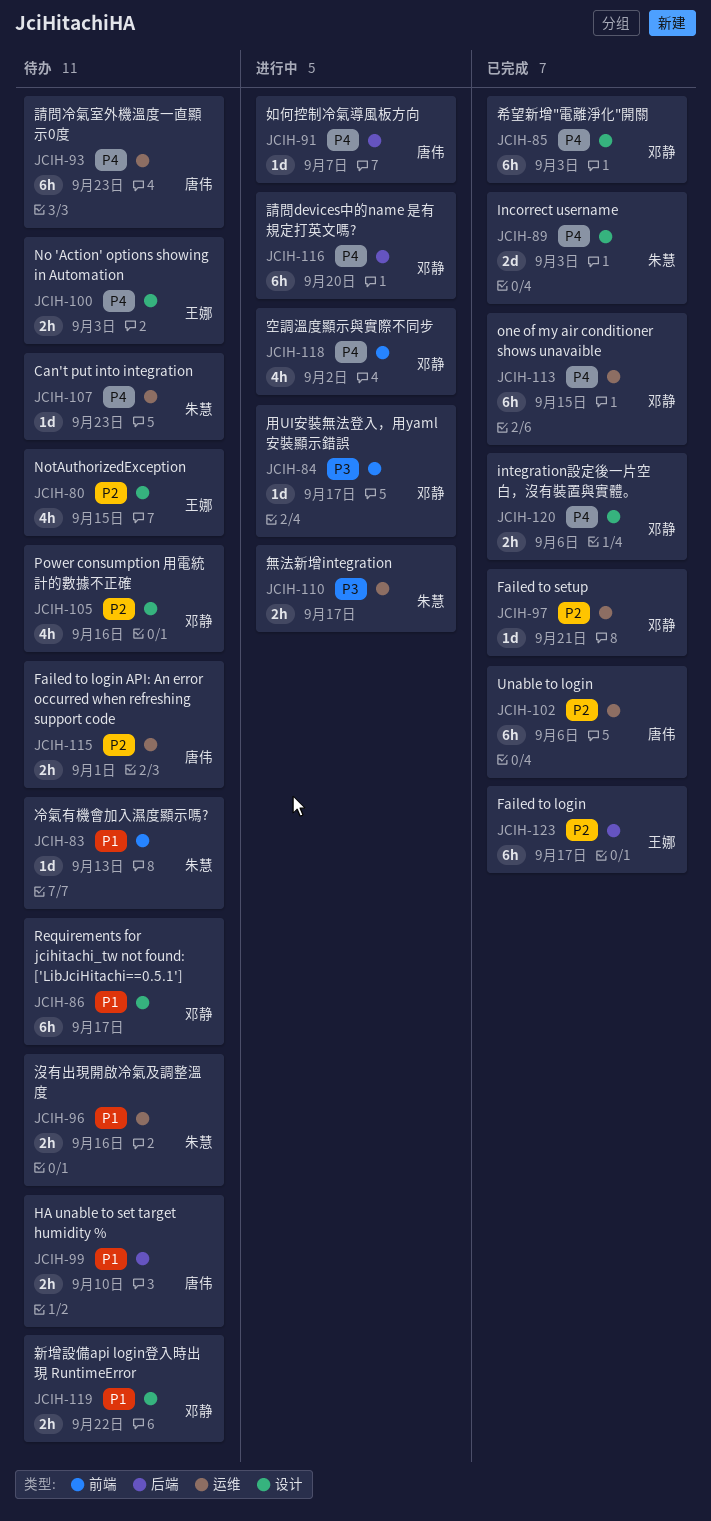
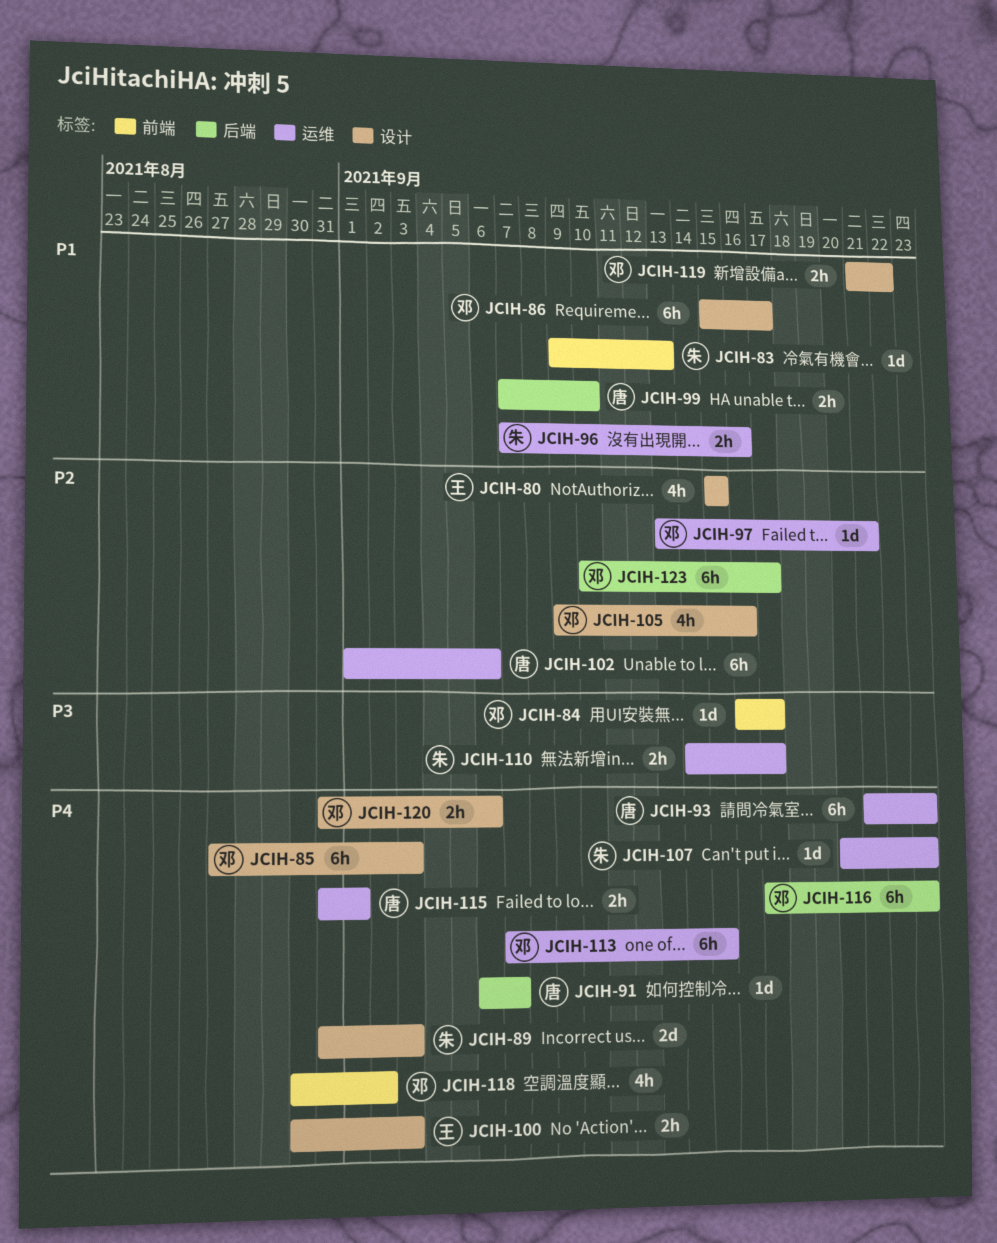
JCIH-115, priority: P2 -> P4
JCIH-116, due: Sep 20 -> Sep 23
JCIH-123, owner: 王娜 -> 邓静

